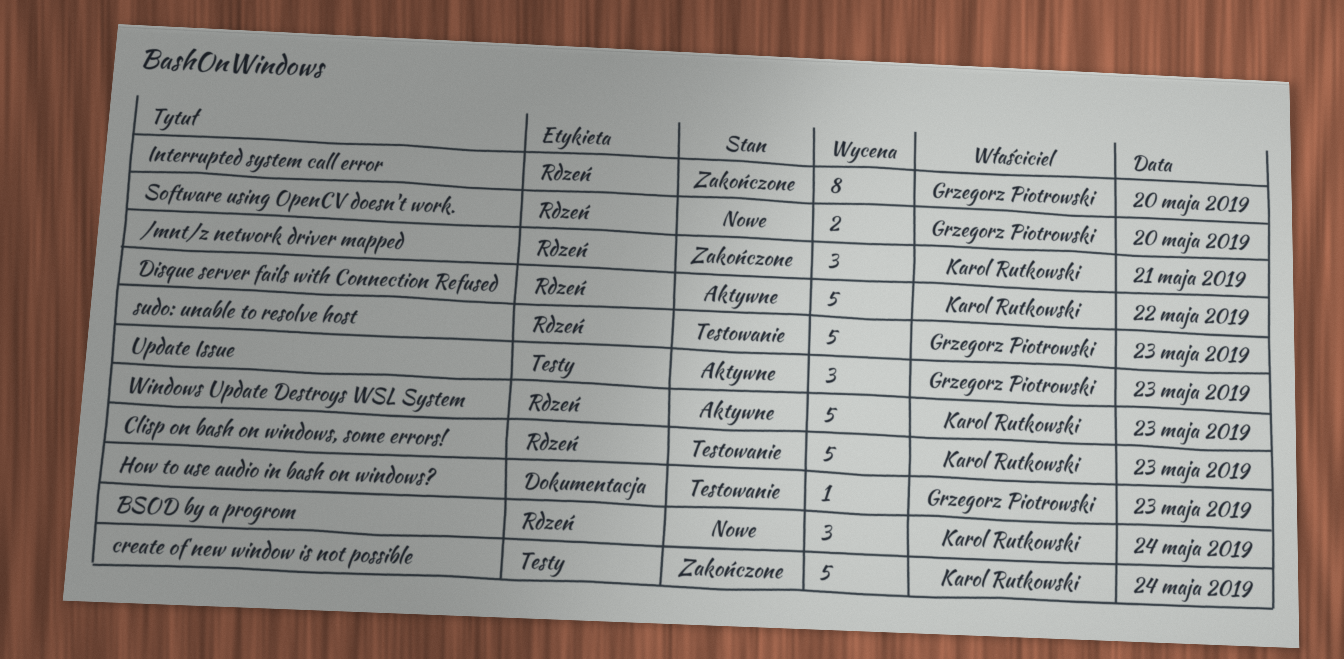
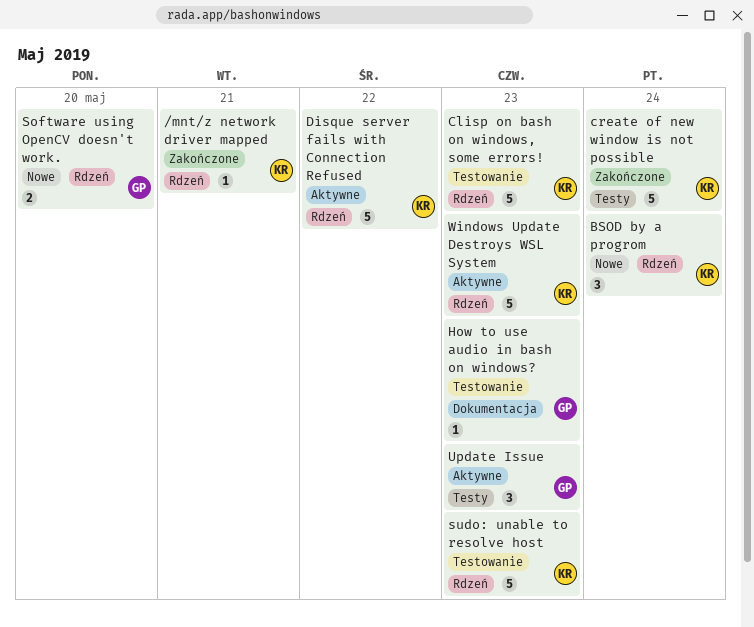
/mnt/z network driver mapped, estimate: 3 -> 1
Interrupted system call error: present -> none
sudo: unable to resolve host, owner: Grzegorz Piotrowski -> Karol Rutkowski

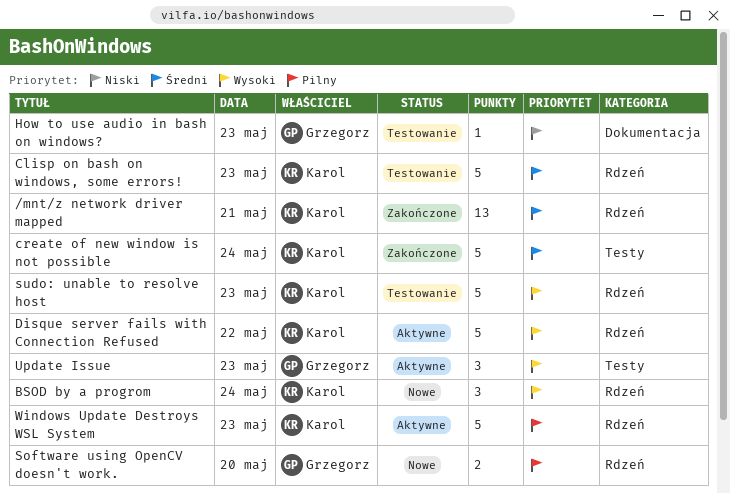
/mnt/z network driver mapped, estimate: 1 -> 13

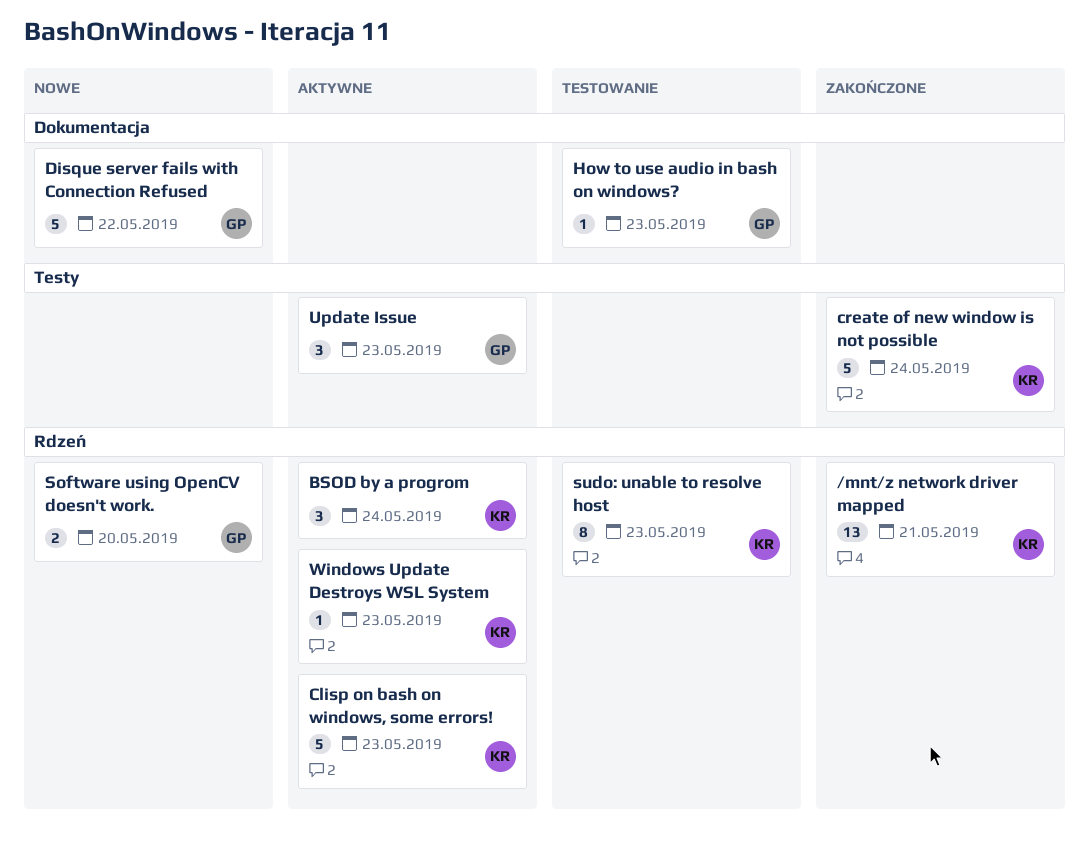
BSOD by a progrom, status: Nowe -> Aktywne
Clisp on bash on windows, some errors!, status: Testowanie -> Aktywne
Disque server fails with Connection Refused, status: Aktywne -> Nowe
Disque server fails with Connection Refused, owner: Karol -> Grzegorz
Disque server fails with Connection Refused, label: Rdzeń -> Dokumentacja
sudo: unable to resolve host, estimate: 5 -> 8
Windows Update Destroys WSL System, estimate: 5 -> 1

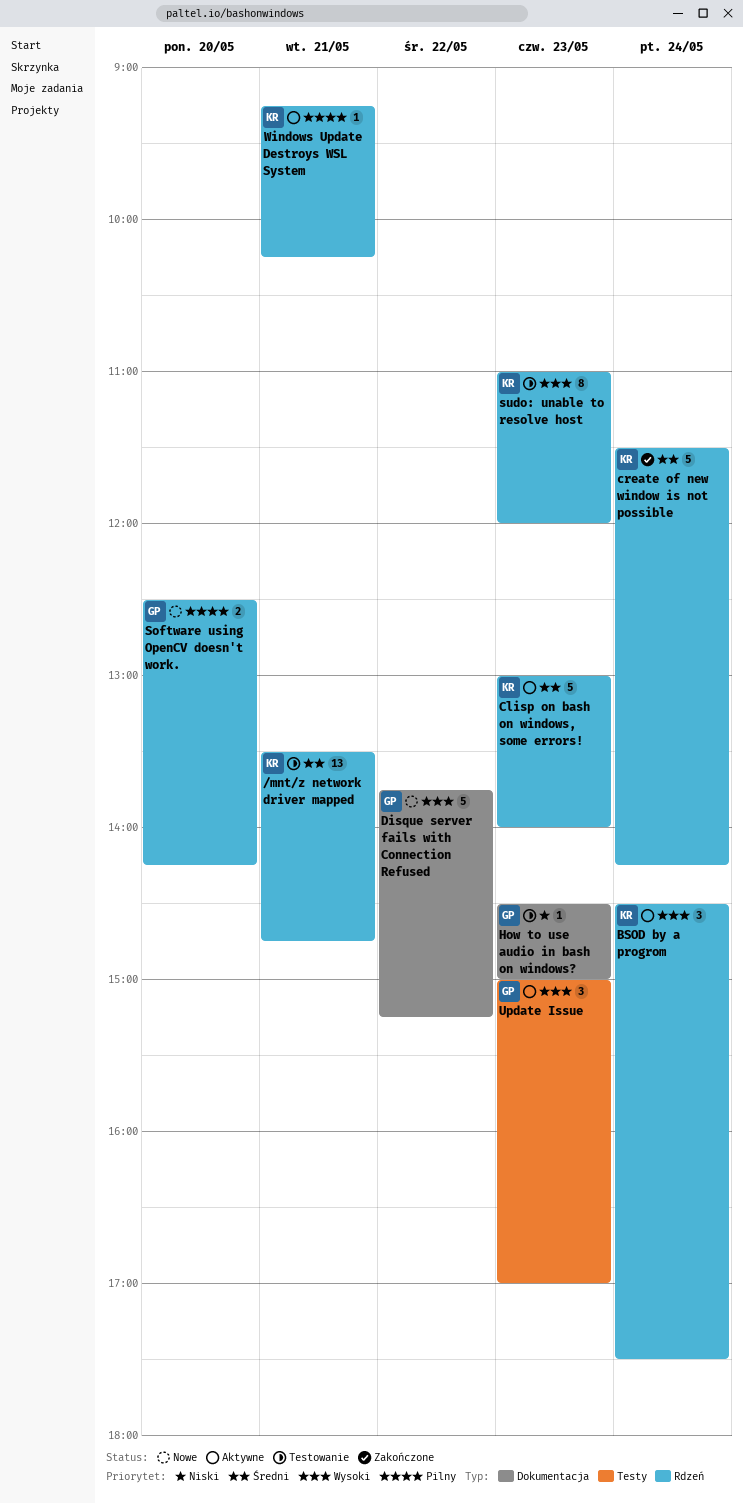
/mnt/z network driver mapped, status: Zakończone -> Testowanie
create of new window is not possible, label: Testy -> Rdzeń
Windows Update Destroys WSL System, day: May 23 -> May 21

